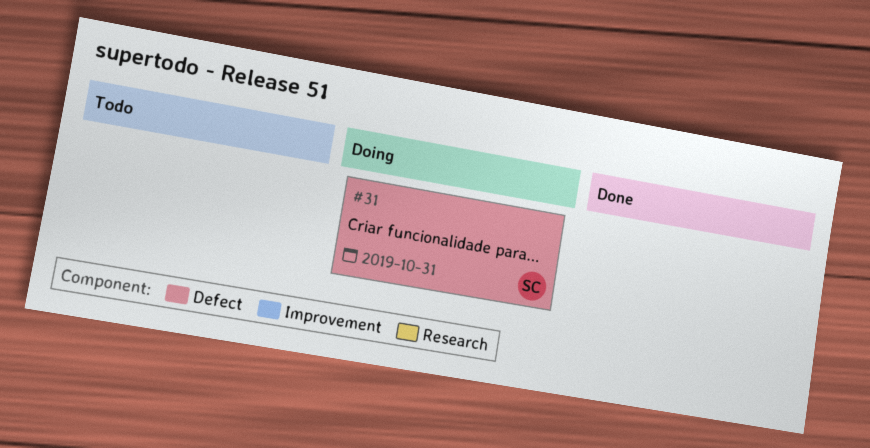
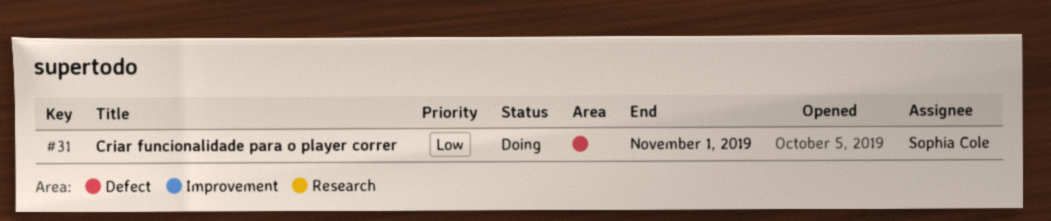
#31, due: Oct 31 -> Nov 1

